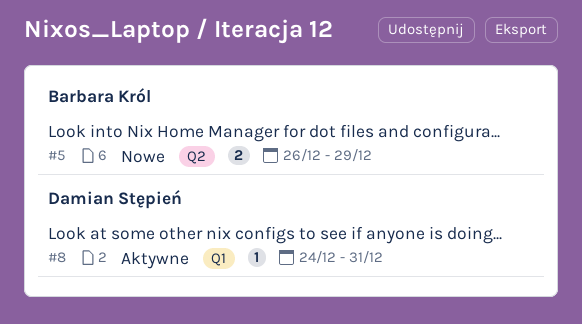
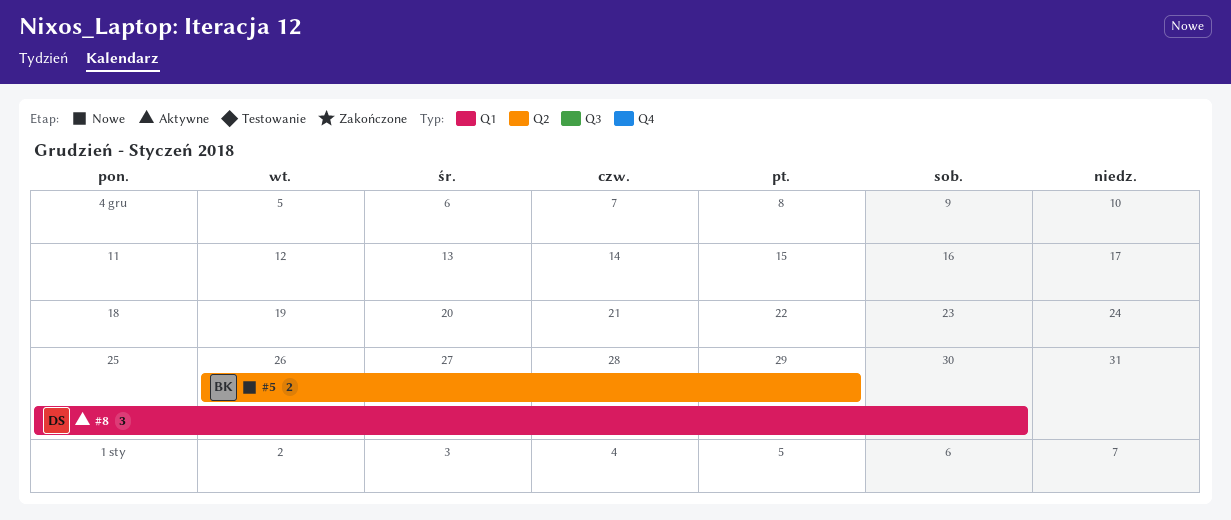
#8, estimate: 1 -> 3
#8, start: Dec 24 -> Dec 25
#8, due: Dec 31 -> Dec 30

